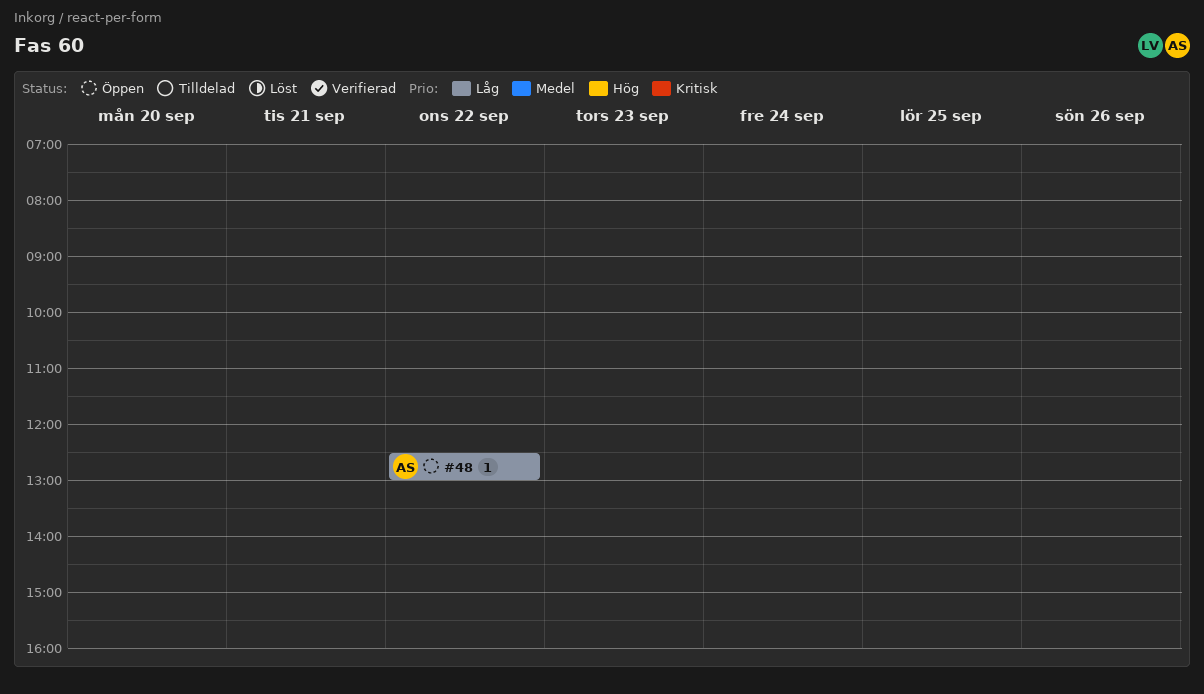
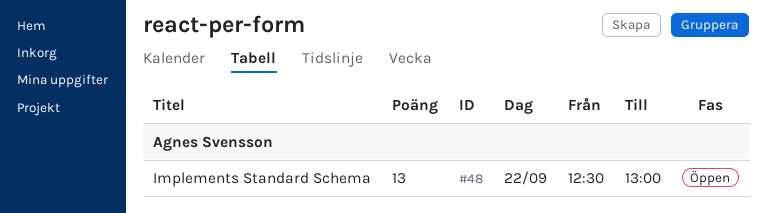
#48, estimate: 1 -> 13

